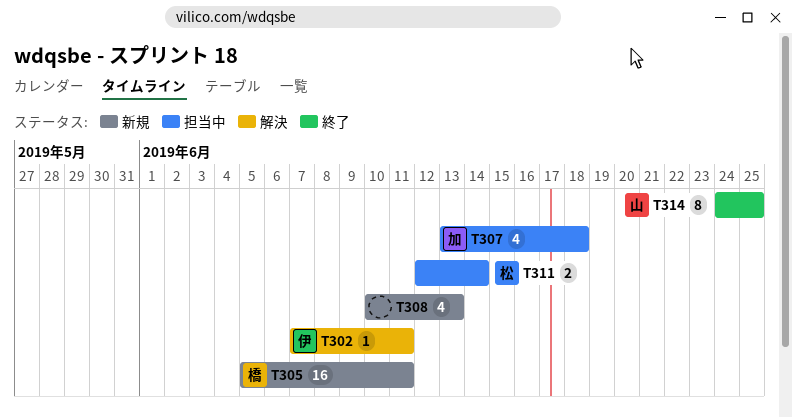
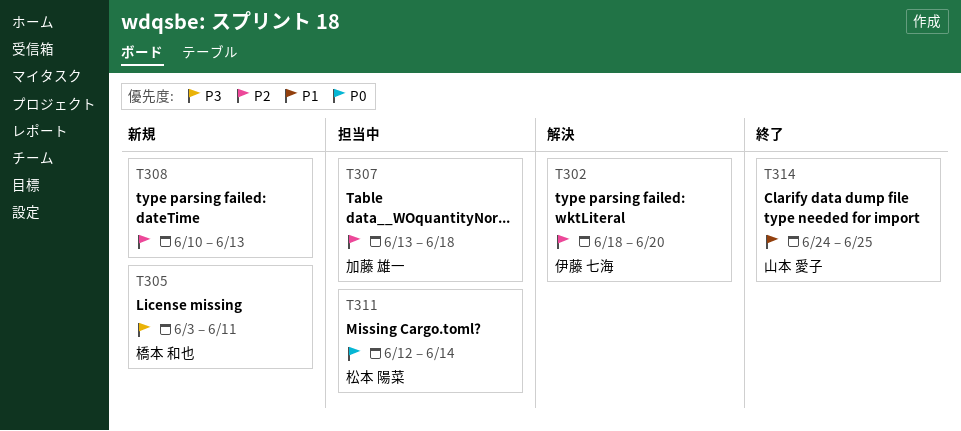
T302, start: Jun 7 -> Jun 18
T302, due: Jun 11 -> Jun 20
T305, start: Jun 5 -> Jun 3

